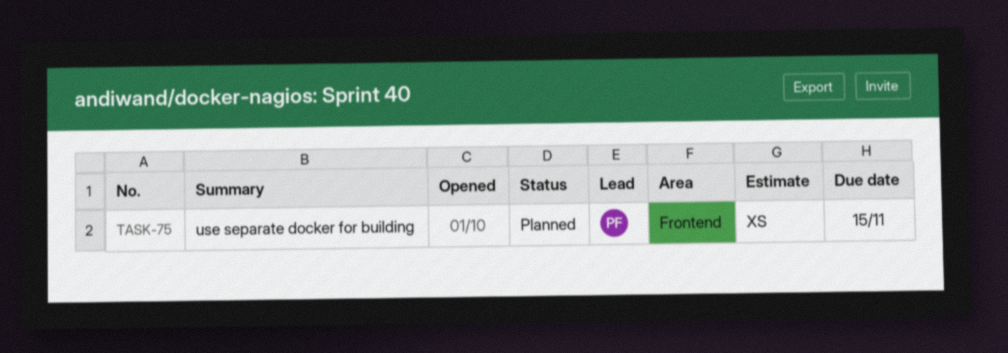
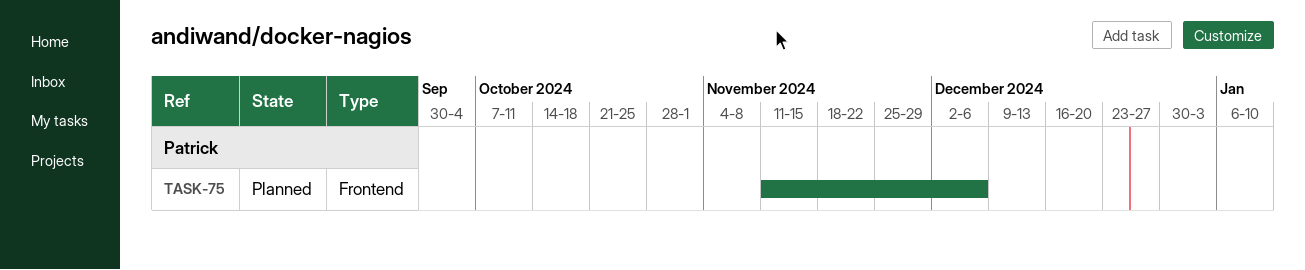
TASK-75, due: Nov 15 -> Dec 6

